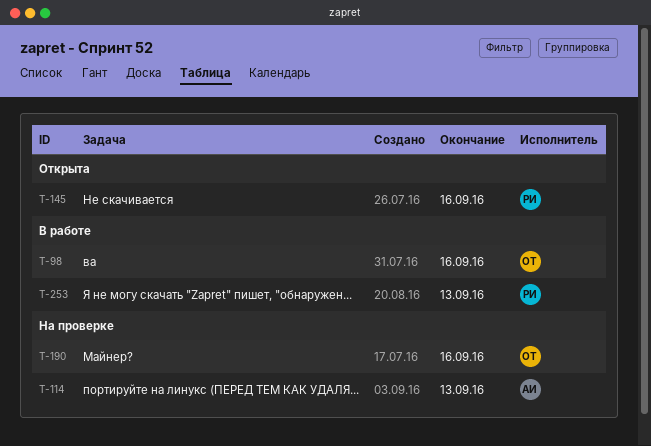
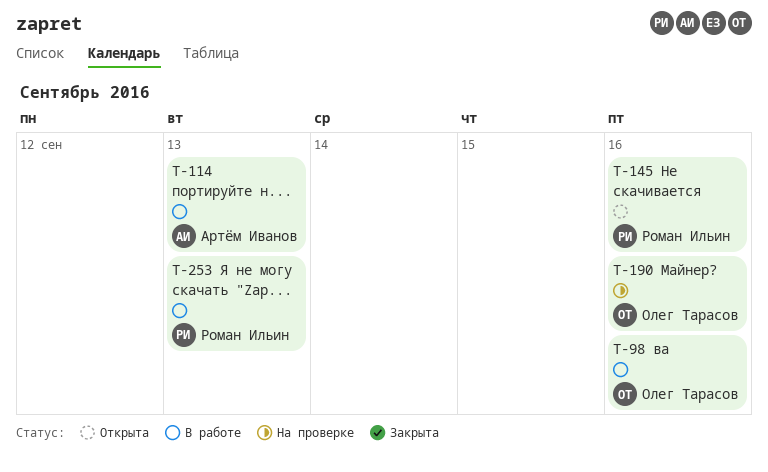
T-114, status: На проверке -> В работе

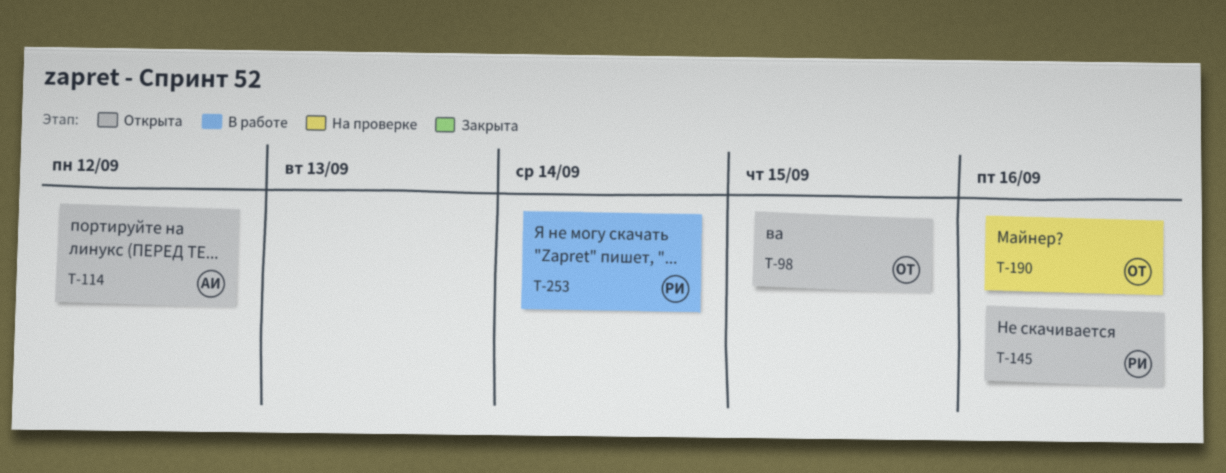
T-98, status: В работе -> Открыта
T-98, due: Sep 16 -> Sep 15
T-114, status: В работе -> Открыта
T-114, due: Sep 13 -> Sep 12
T-253, due: Sep 13 -> Sep 14

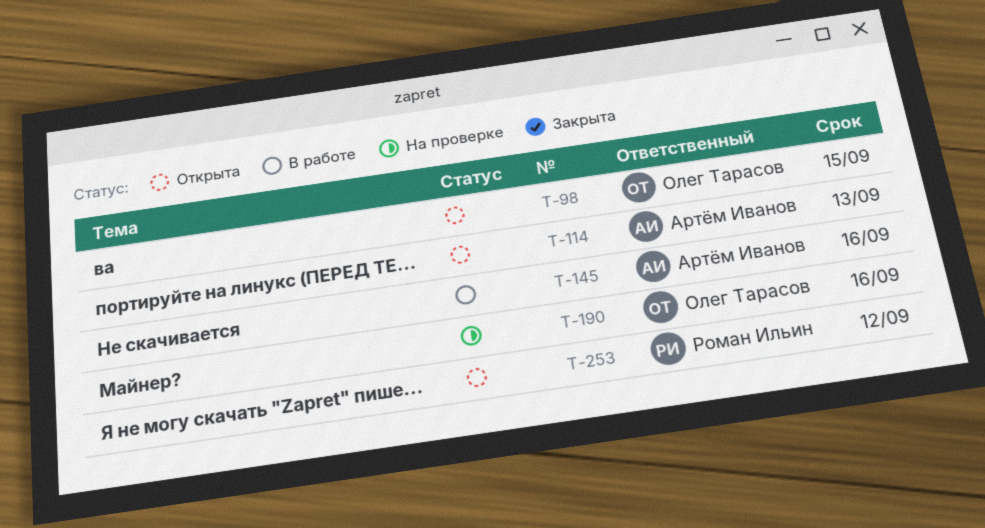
T-114, due: Sep 12 -> Sep 13
T-145, status: Открыта -> В работе
T-145, owner: Роман Ильин -> Артём Иванов
T-253, status: В работе -> Открыта
T-253, due: Sep 14 -> Sep 12

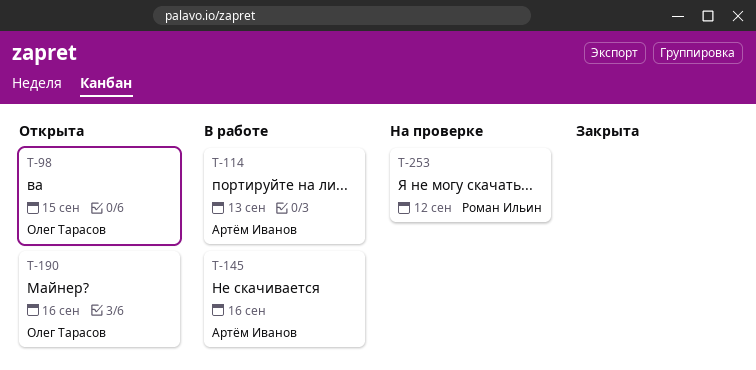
T-114, status: Открыта -> В работе
T-190, status: На проверке -> Открыта
T-253, status: Открыта -> На проверке

